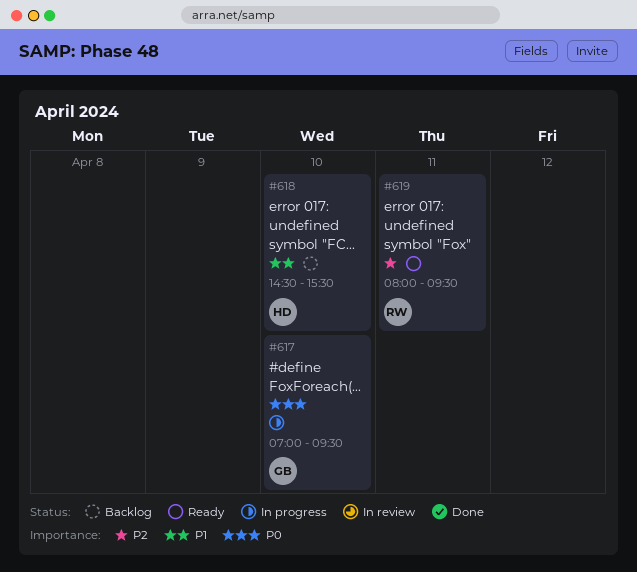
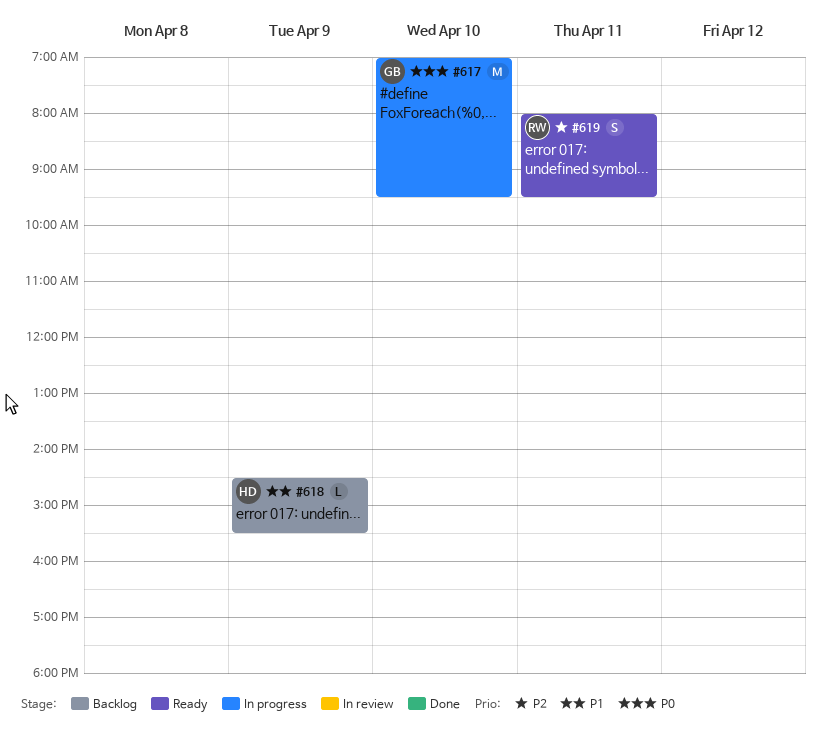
#618, day: Apr 10 -> Apr 9

